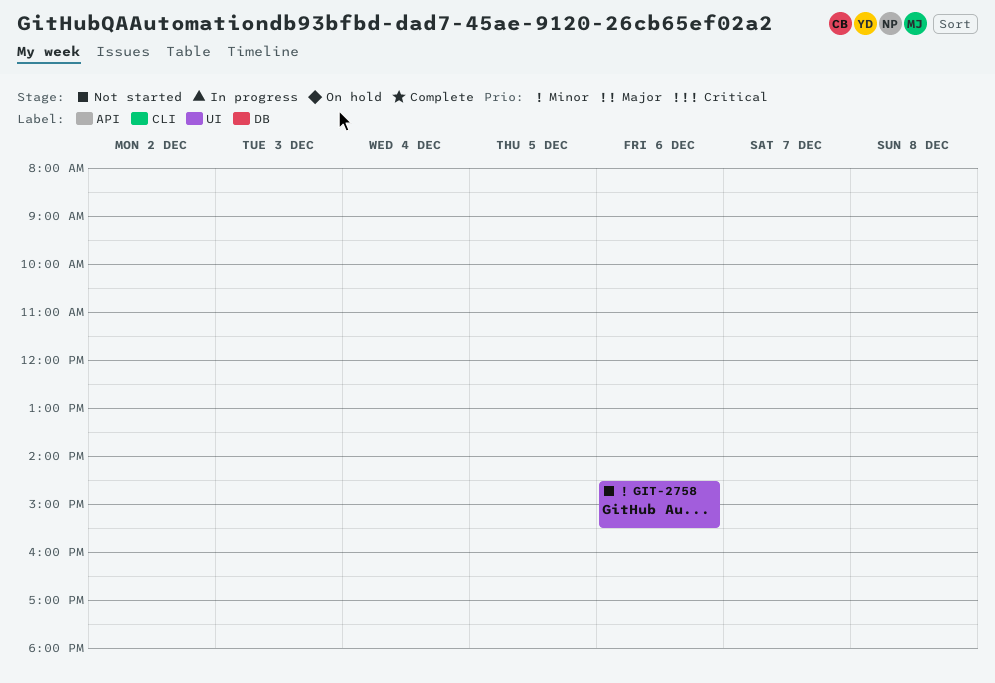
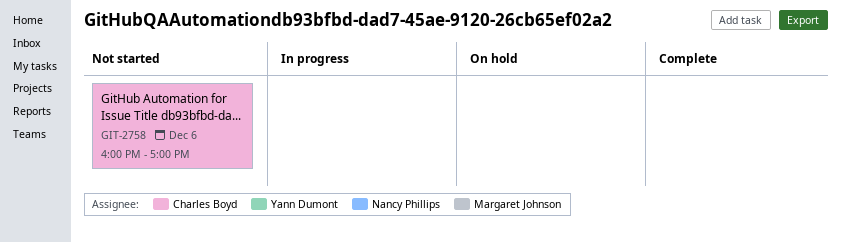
GIT-2758, begins: 14:30 -> 16:00
GIT-2758, ends: 15:30 -> 17:00

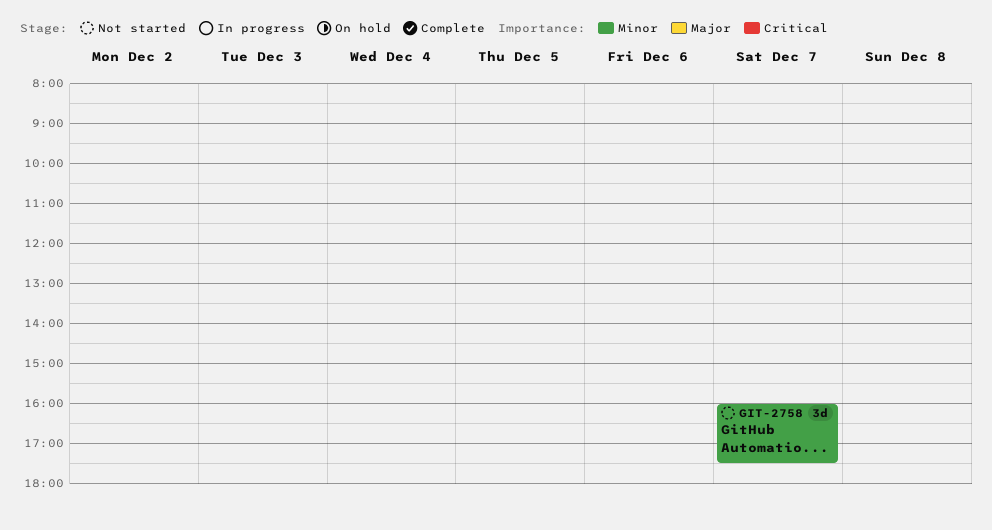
GIT-2758, day: Dec 6 -> Dec 7
GIT-2758, ends: 17:00 -> 17:30

